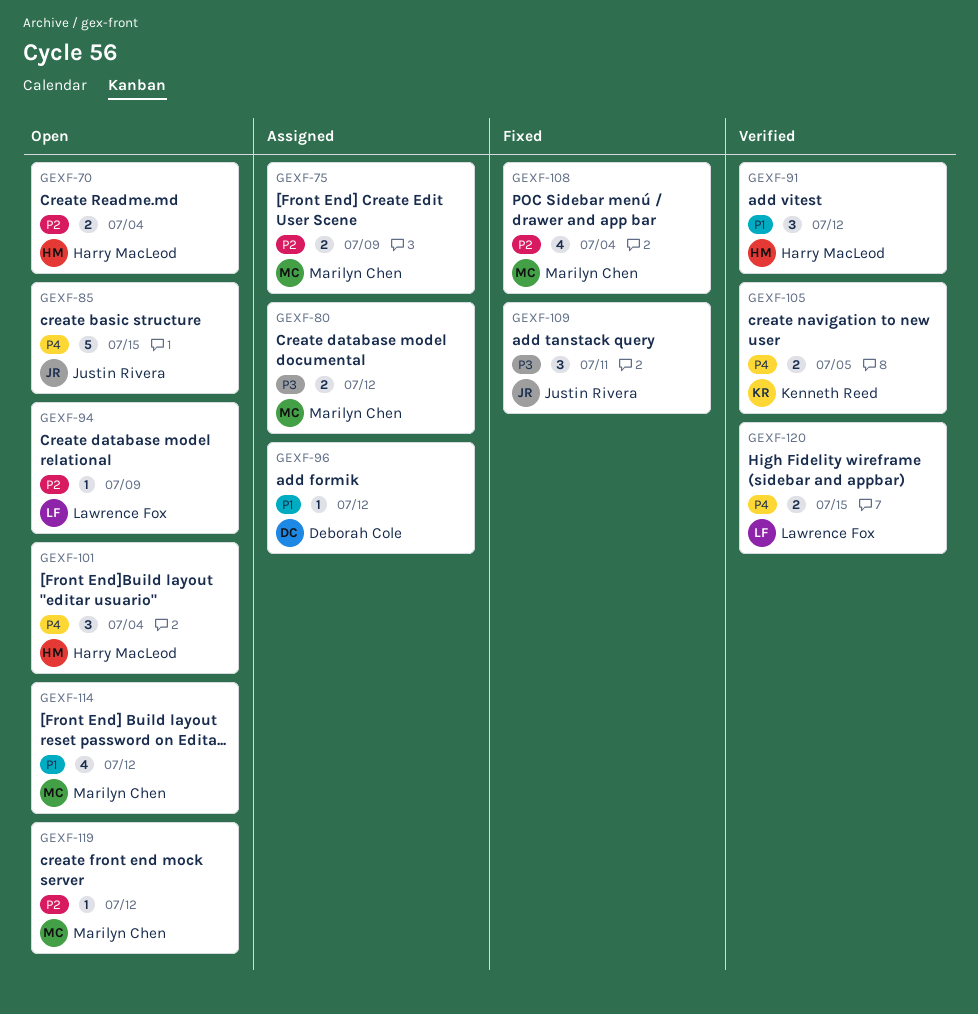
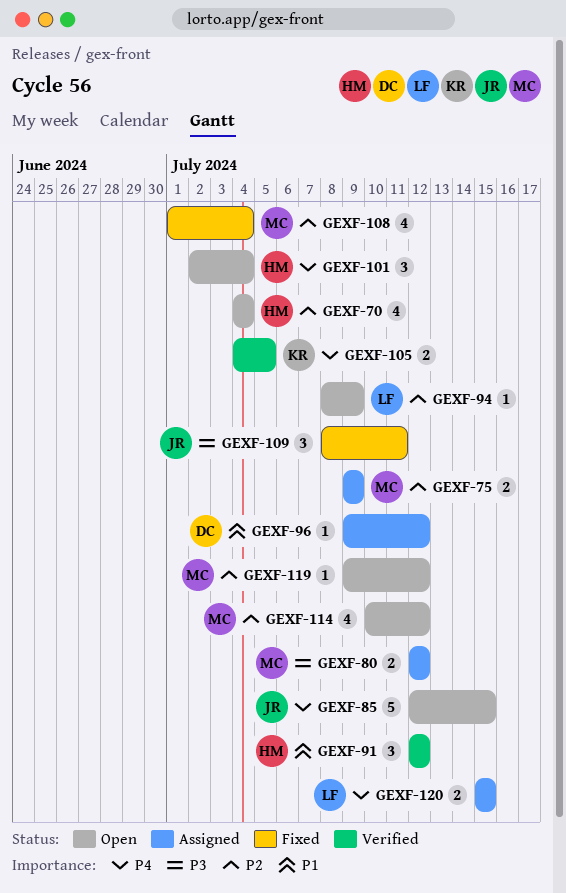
GEXF-70, estimate: 2 -> 4
GEXF-114, priority: P1 -> P2
GEXF-120, status: Verified -> Assigned

